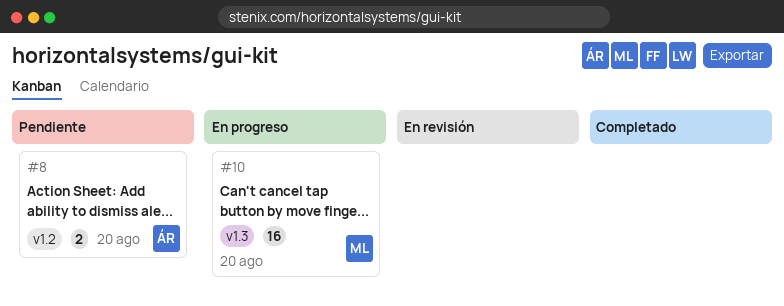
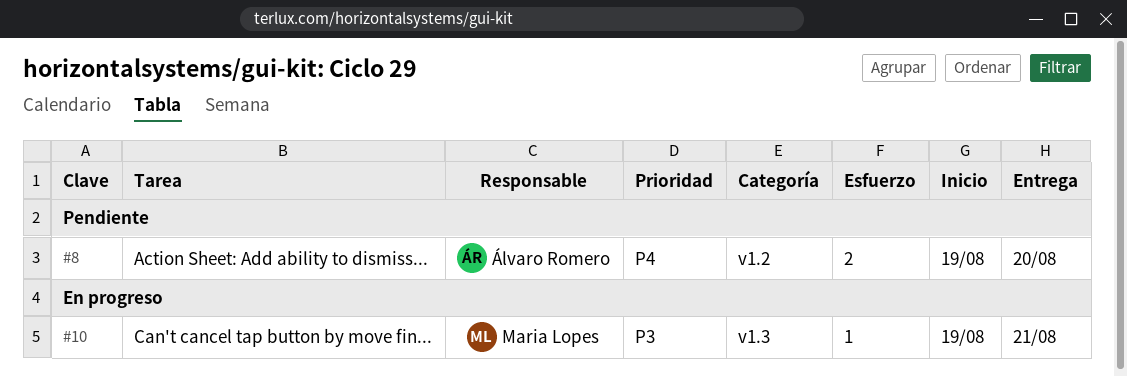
#10, estimate: 16 -> 1
#10, due: Aug 20 -> Aug 21

